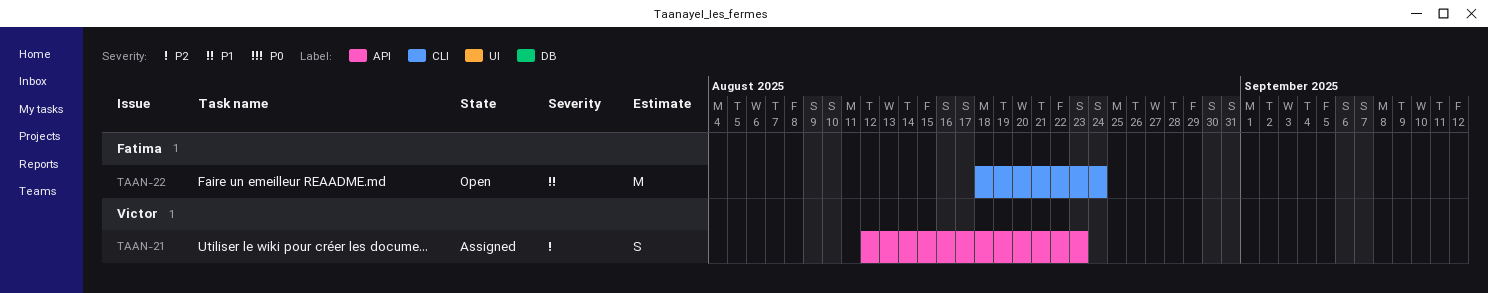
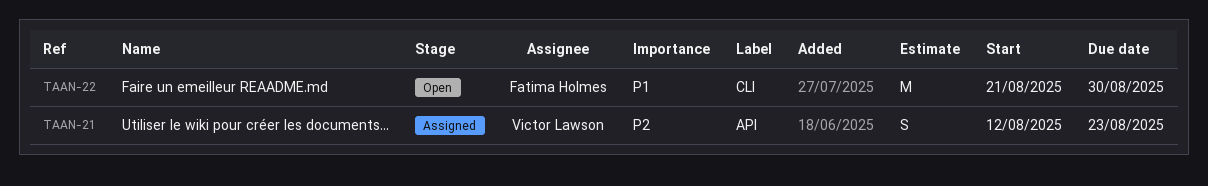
TAAN-22, start: Aug 18 -> Aug 21
TAAN-22, due: Aug 24 -> Aug 30

